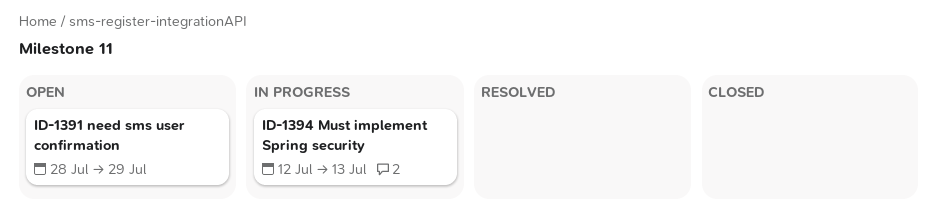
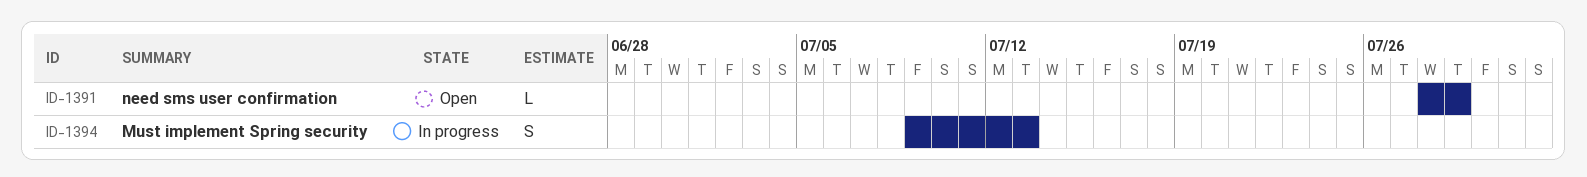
ID-1394, start: Jul 12 -> Jul 9

